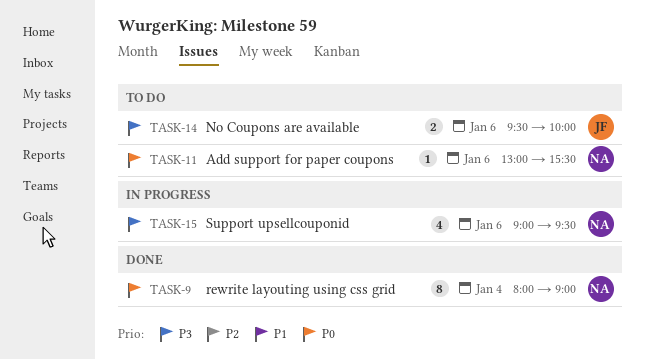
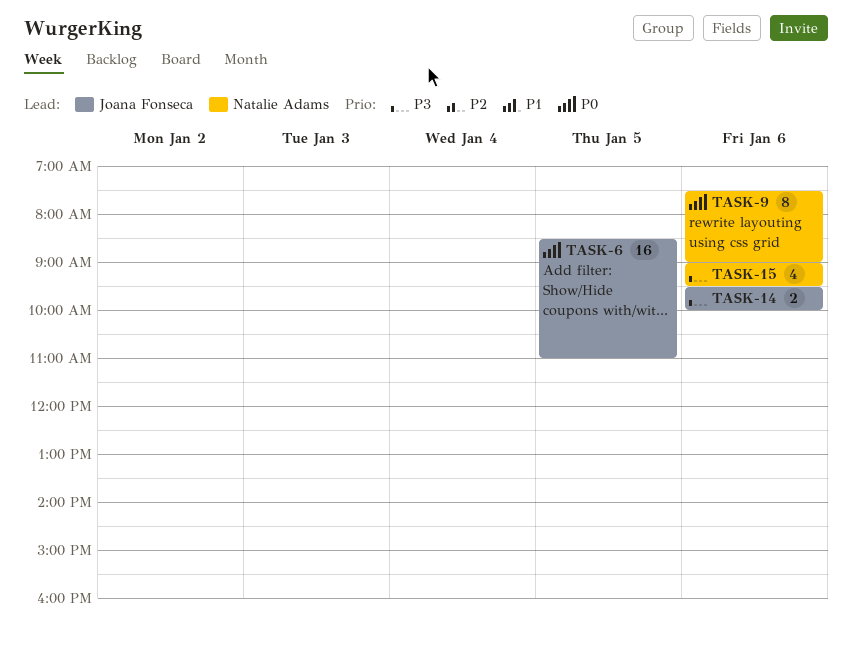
TASK-6: none -> present
TASK-9, day: Jan 4 -> Jan 6
TASK-9, begins: 08:00 -> 07:30
TASK-11: present -> none

